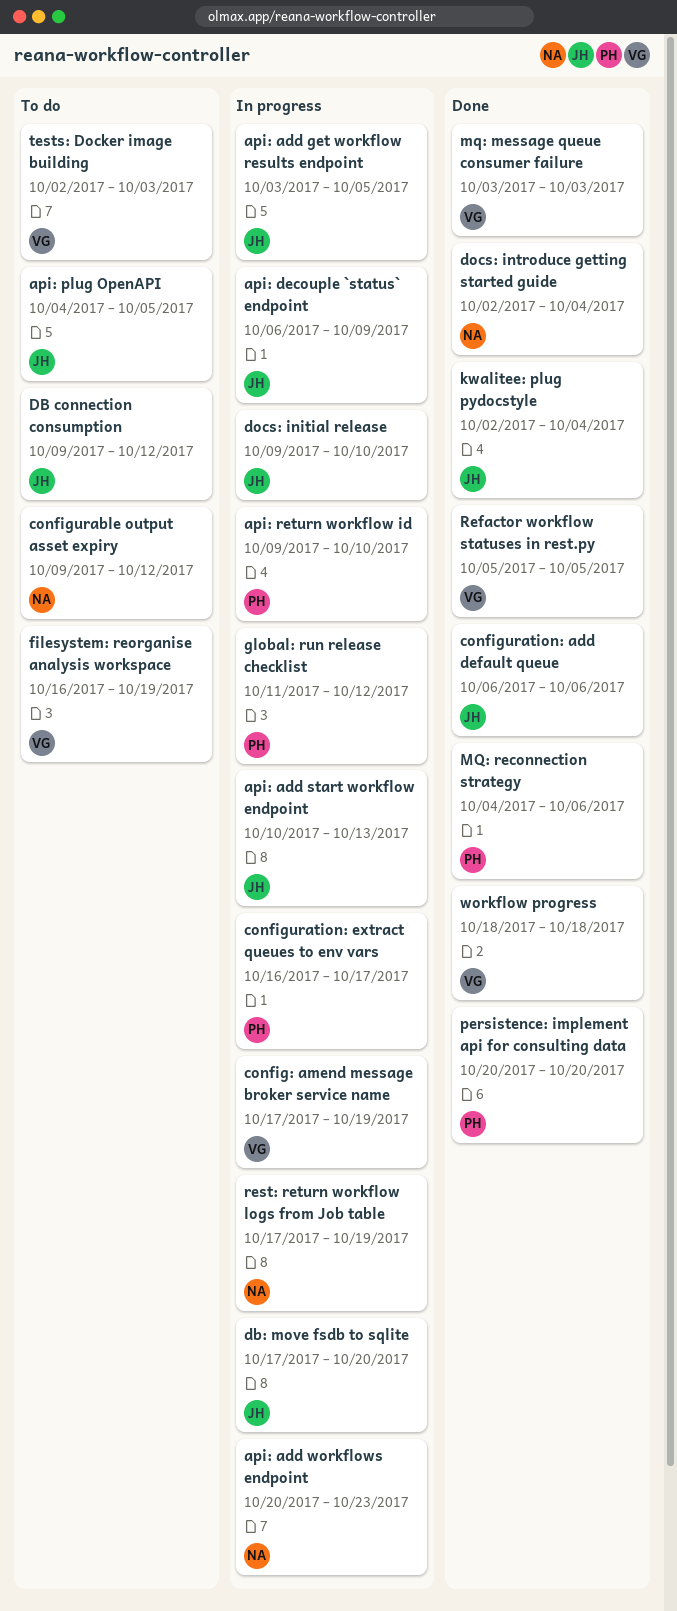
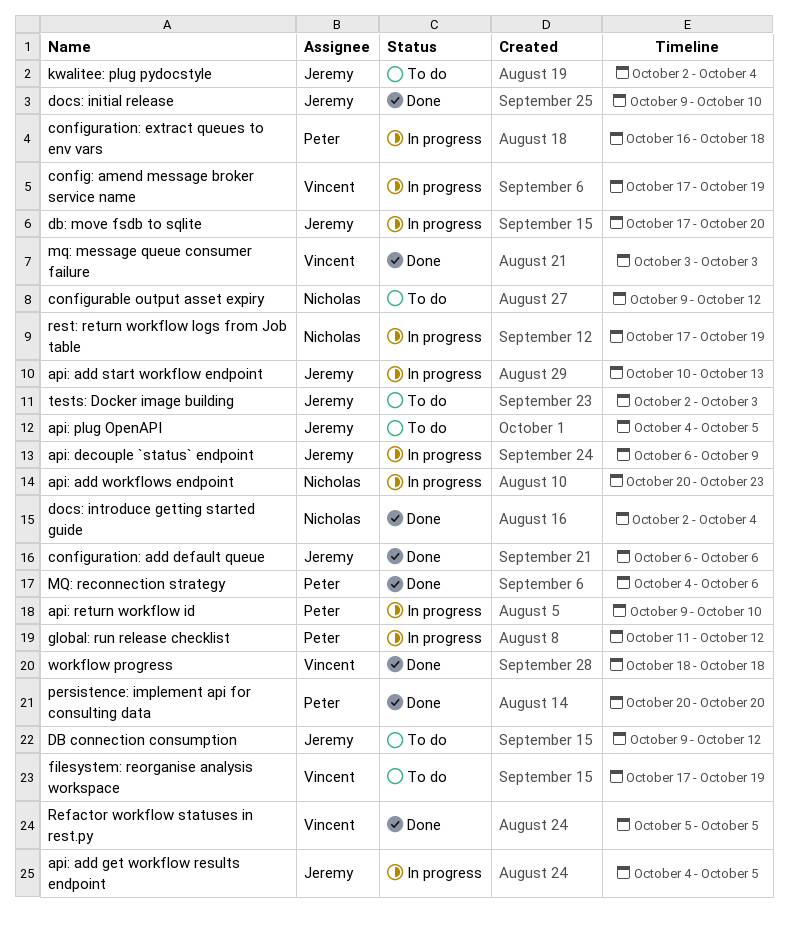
api: add get workflow results endpoint, start: Oct 3 -> Oct 4
configuration: extract queues to env vars, due: Oct 17 -> Oct 18
docs: initial release, status: In progress -> Done
filesystem: reorganise analysis workspace, start: Oct 16 -> Oct 17
kwalitee: plug pydocstyle, status: Done -> To do
tests: Docker image building, owner: Vincent -> Jeremy

